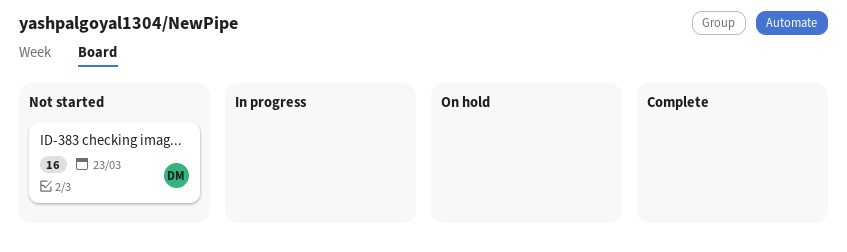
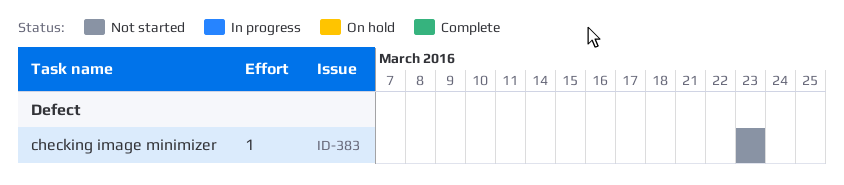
ID-383, estimate: 16 -> 1

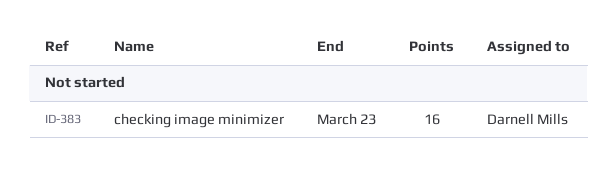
ID-383, estimate: 1 -> 16

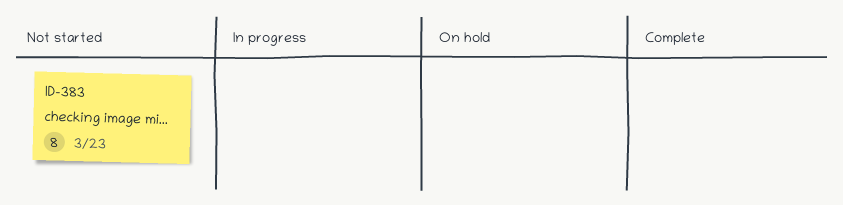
ID-383, estimate: 16 -> 8

